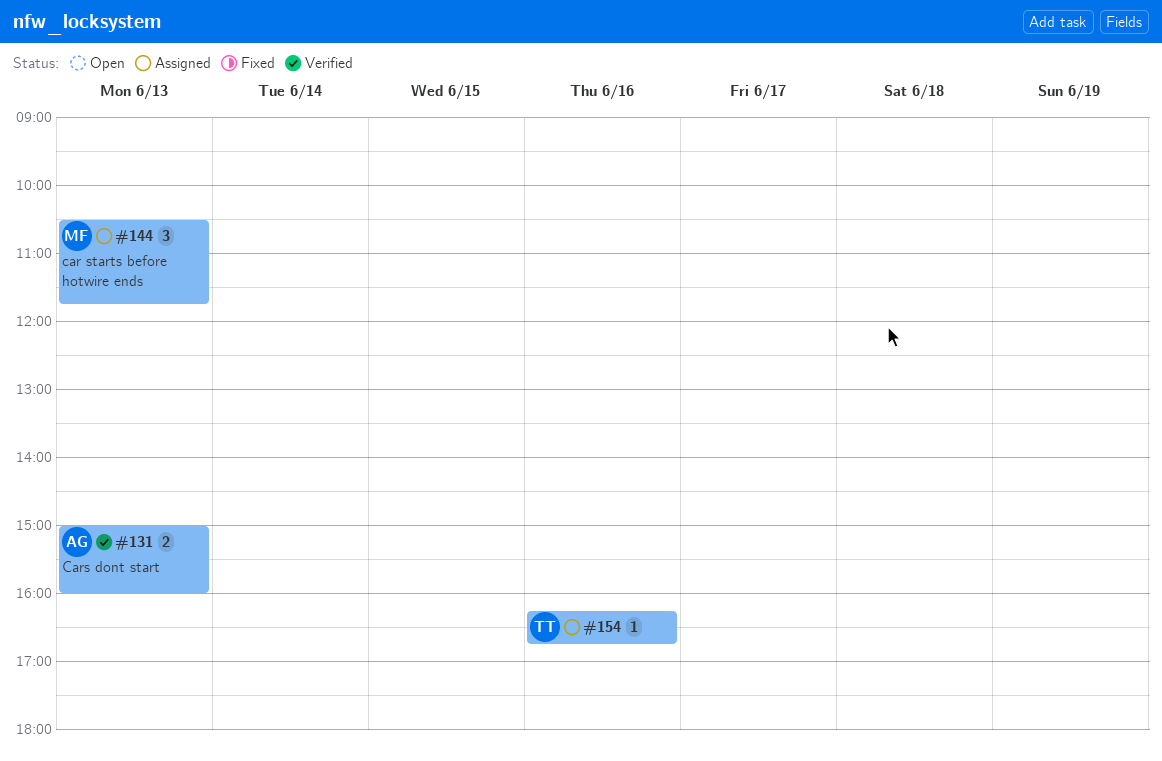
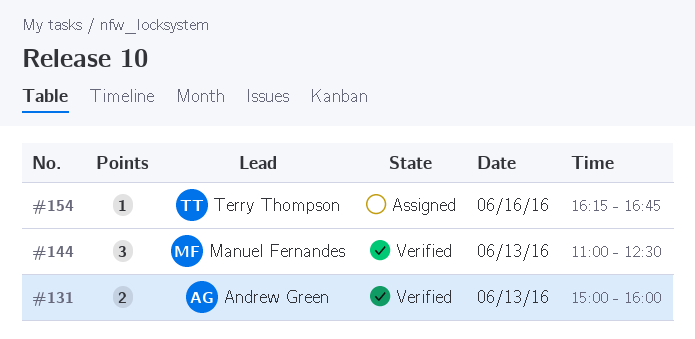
#144, status: Assigned -> Verified
#144, begins: 10:30 -> 11:00
#144, ends: 11:45 -> 12:30

